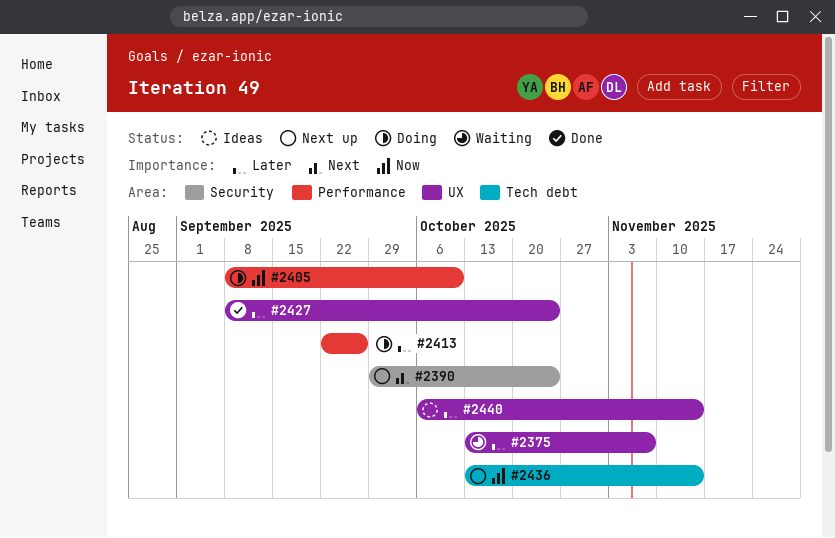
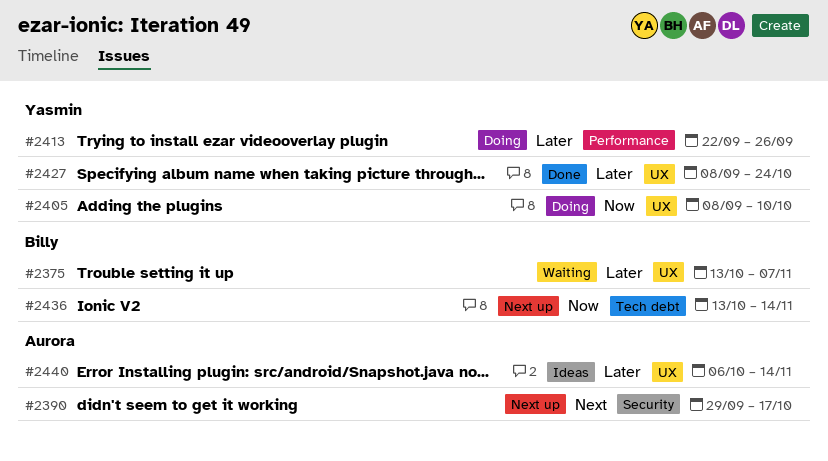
#2390, due: Oct 24 -> Oct 17
#2405, label: Performance -> UX

